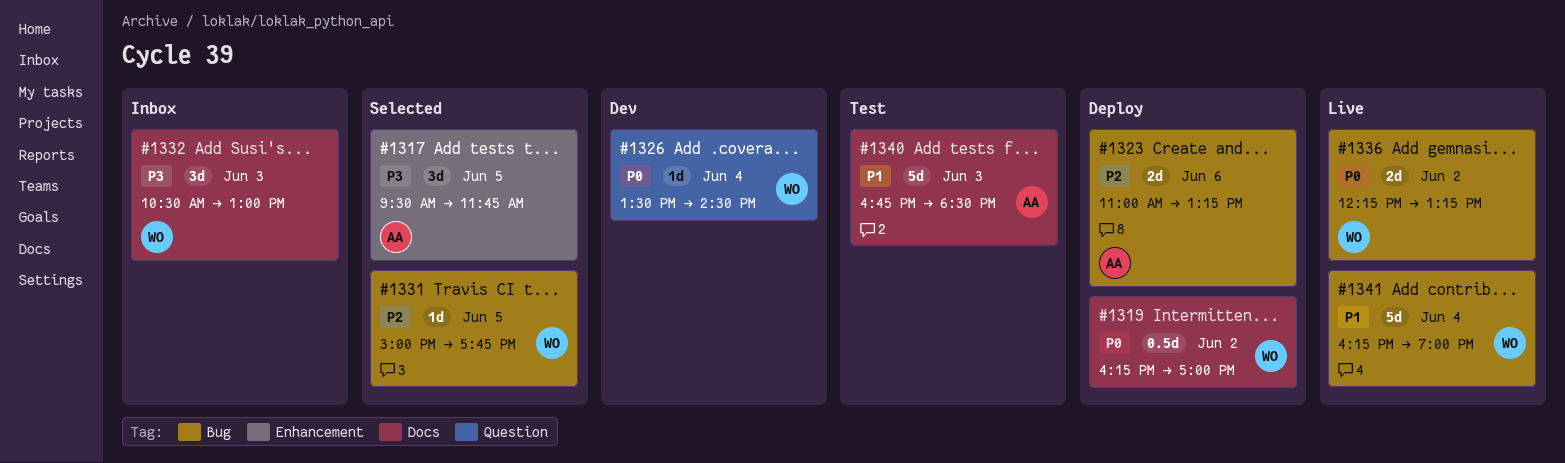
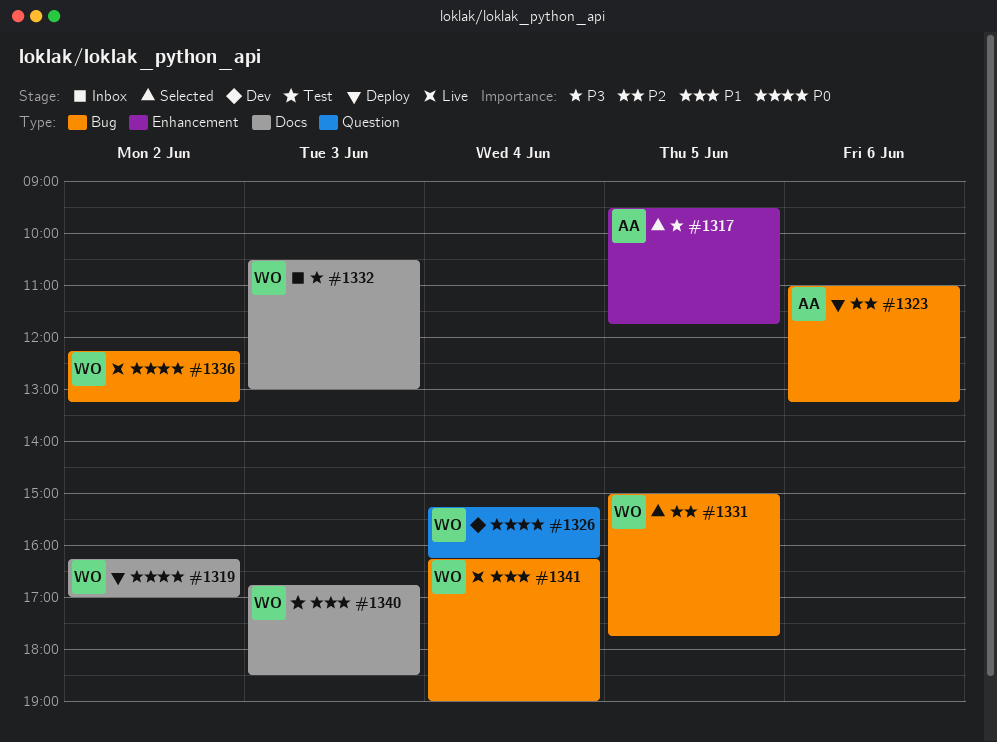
#1326, begins: 13:30 -> 15:15
#1326, ends: 14:30 -> 16:15
#1340, owner: AA -> WO

